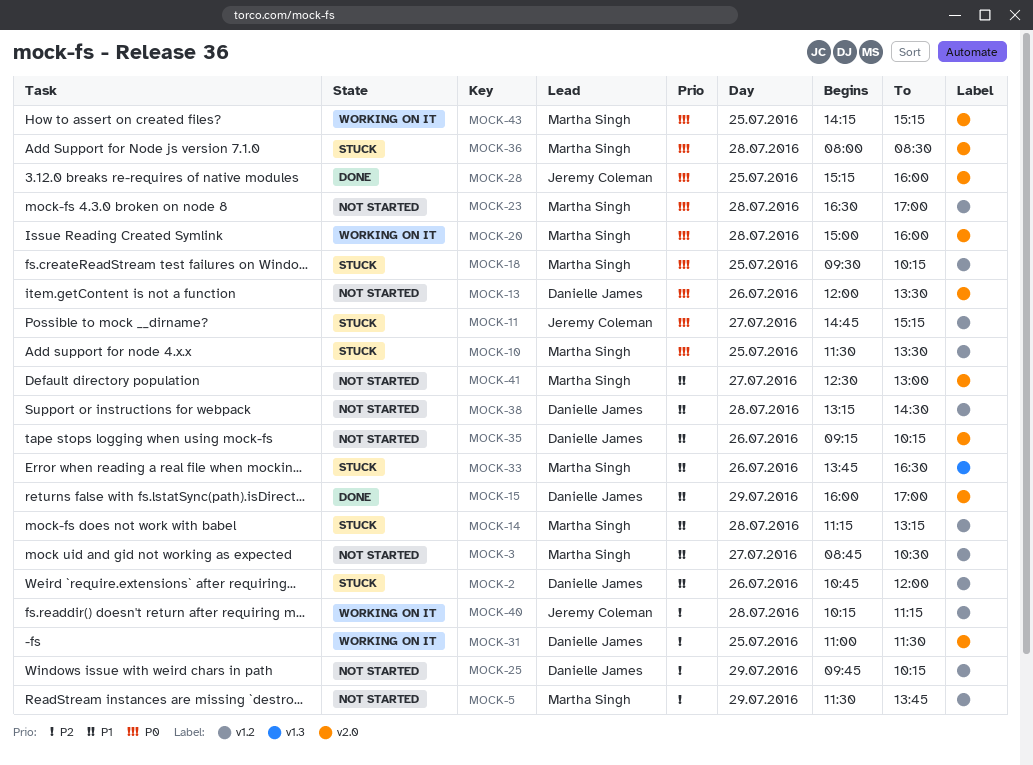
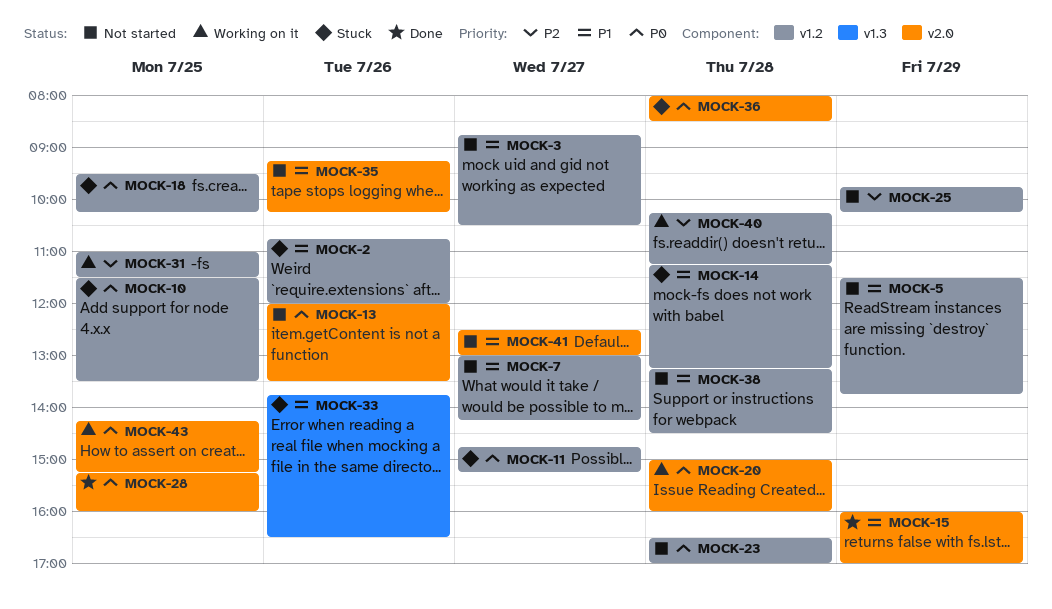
MOCK-5, priority: P2 -> P1
MOCK-7: none -> present
MOCK-31, label: v2.0 -> v1.2

